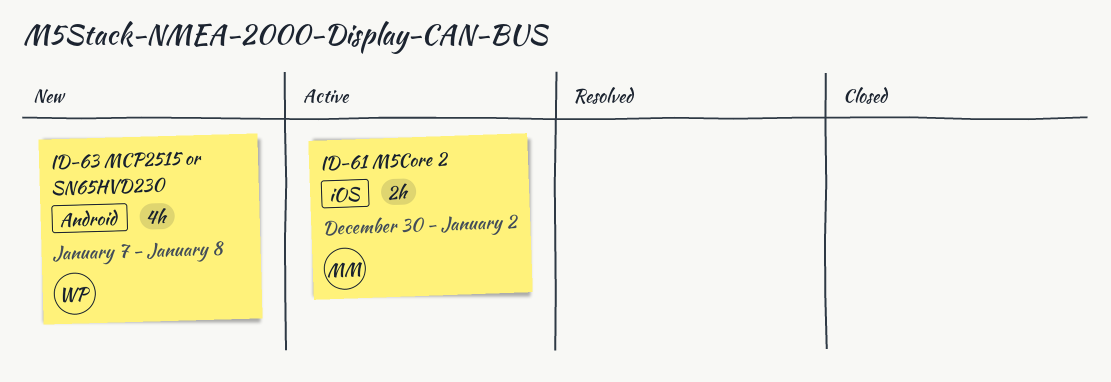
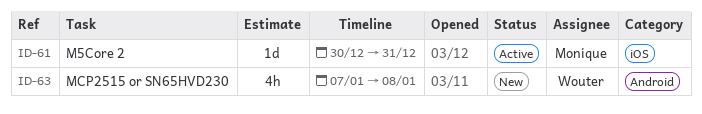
ID-61, estimate: 2h -> 1d
ID-61, due: Jan 2 -> Dec 31

